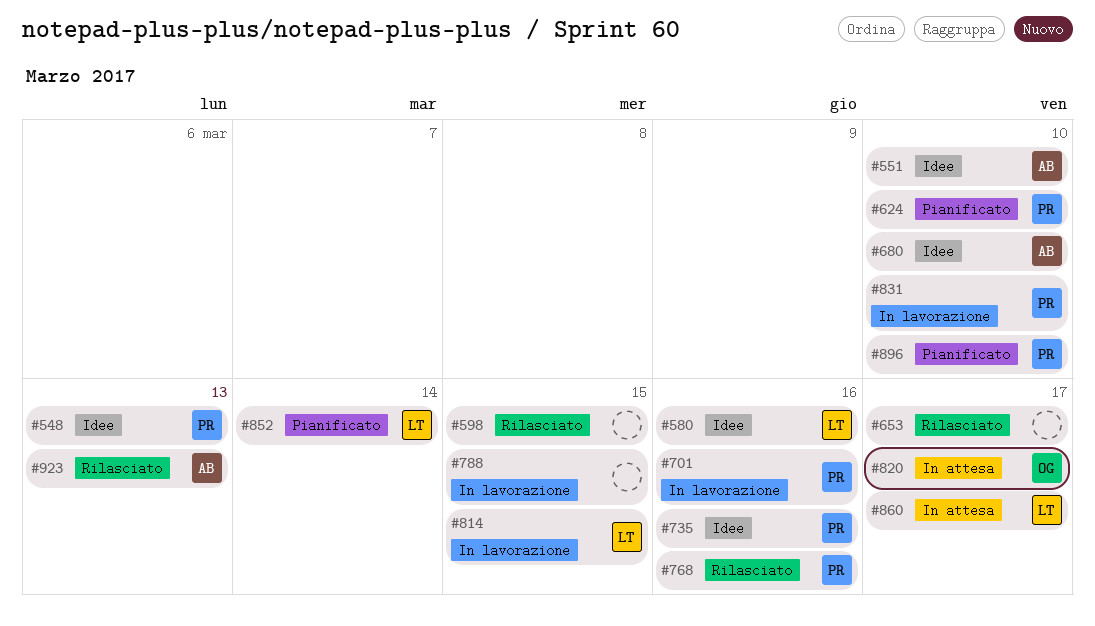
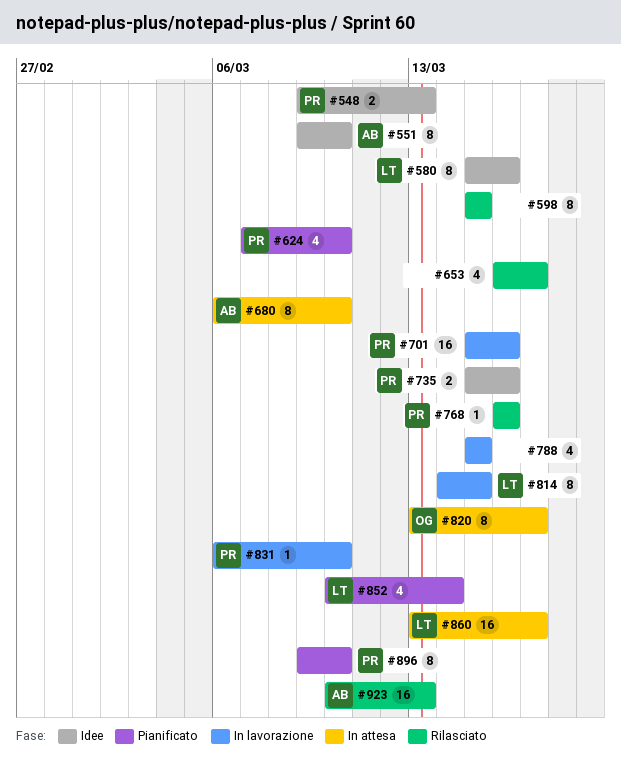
#680, status: Idee -> In attesa

